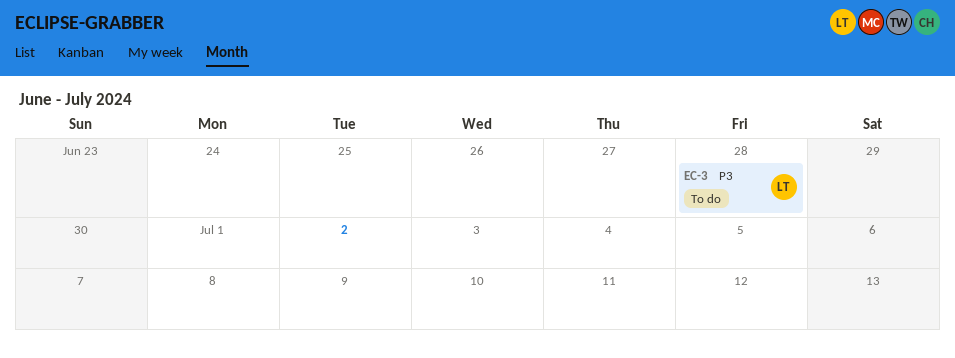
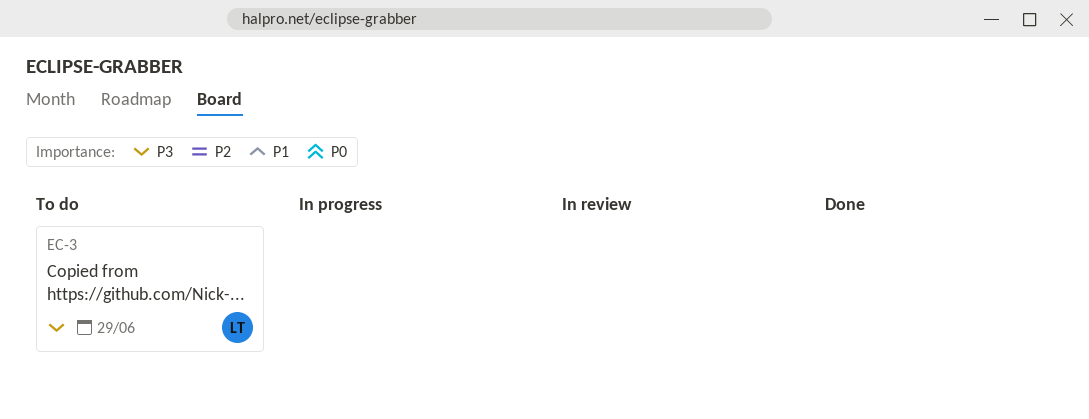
EC-3, due: Jun 28 -> Jun 29

